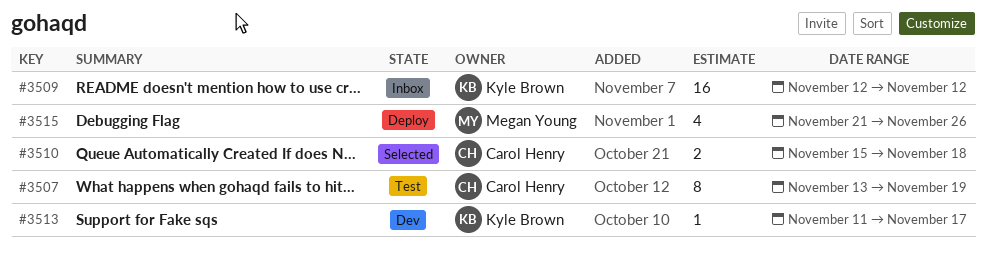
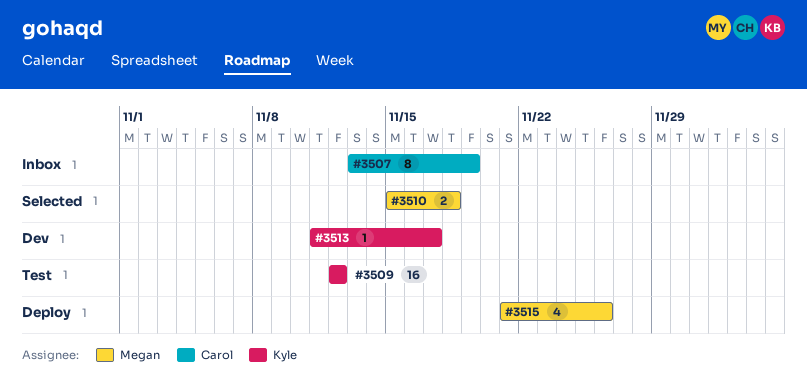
#3507, status: Test -> Inbox
#3509, status: Inbox -> Test
#3510, owner: Carol Henry -> Megan Young

